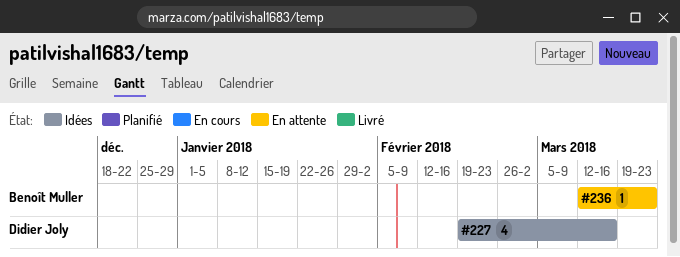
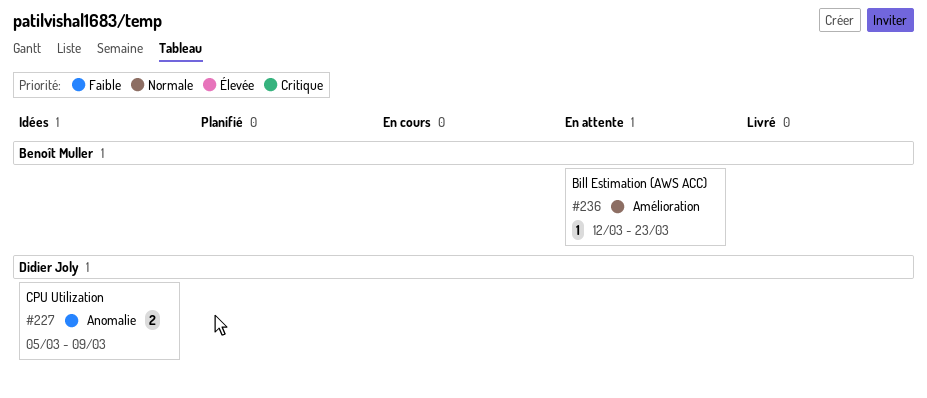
#227, estimate: 4 -> 2
#227, start: Feb 19 -> Mar 5
#227, due: Mar 16 -> Mar 9

